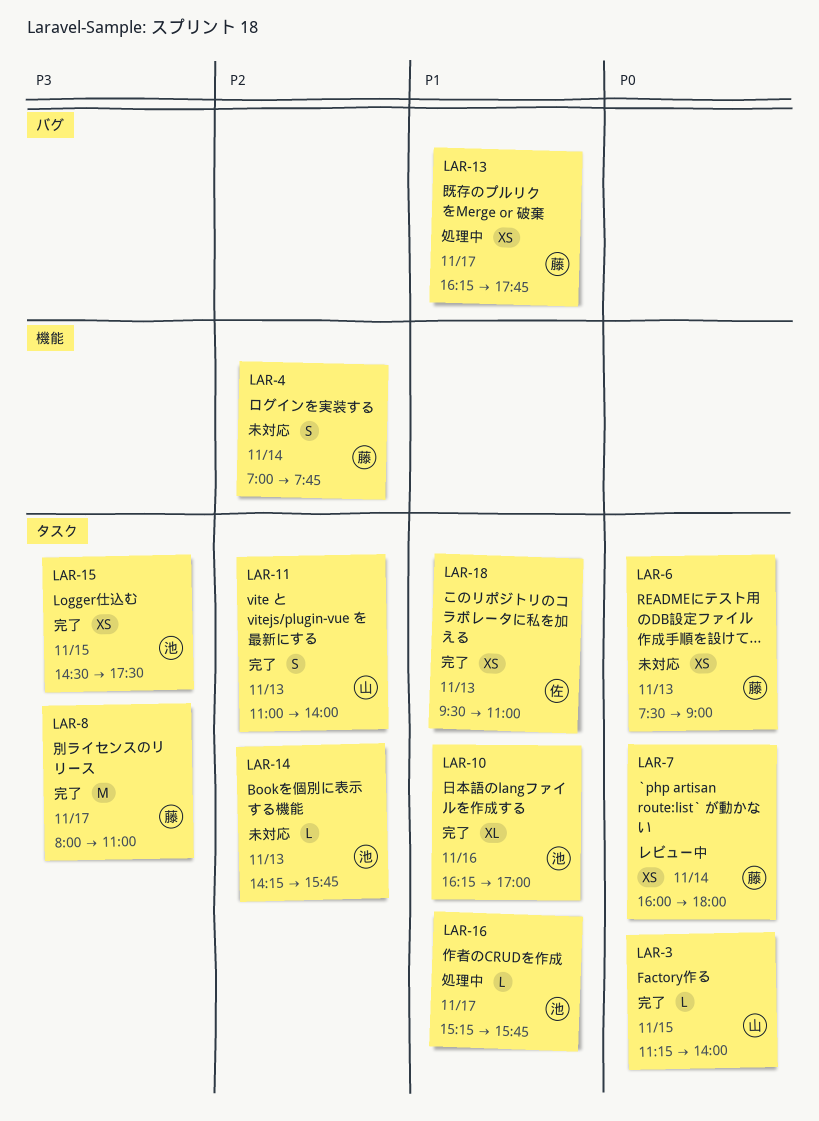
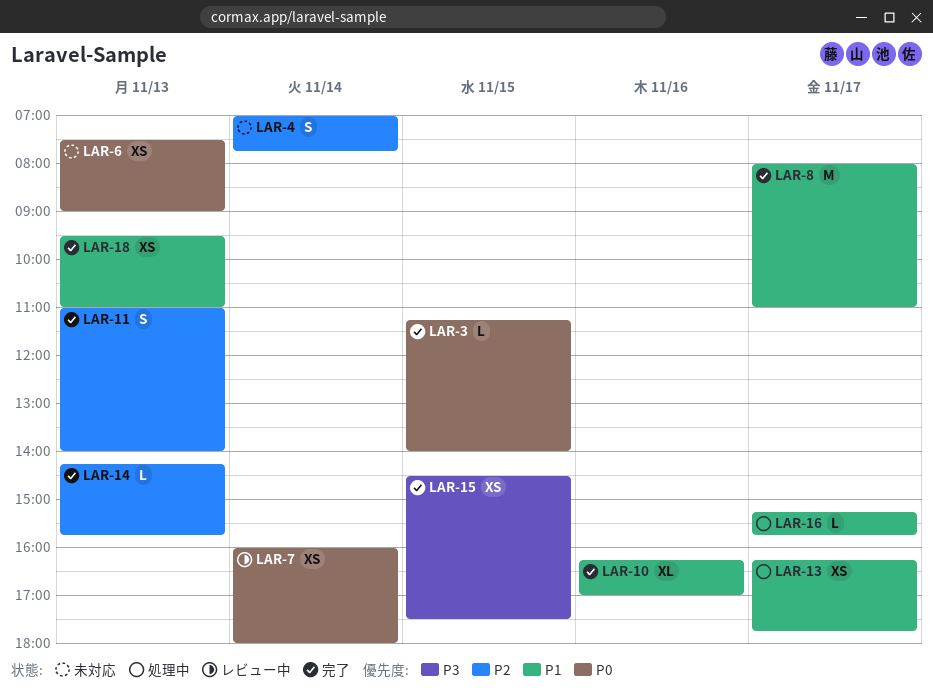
LAR-8, priority: P3 -> P1
LAR-14, status: 未対応 -> 完了

